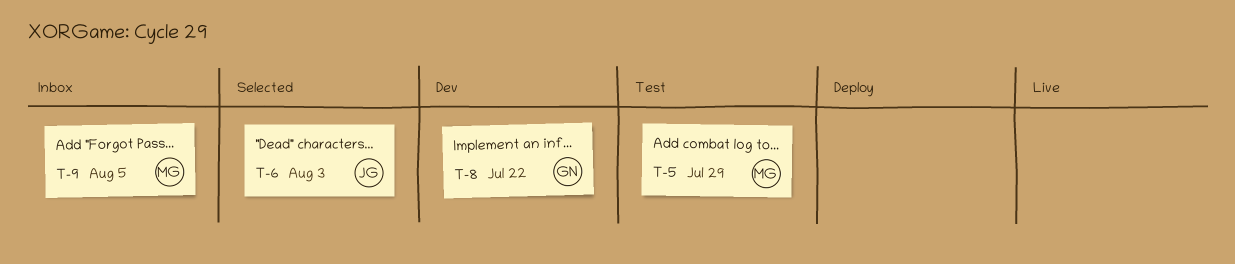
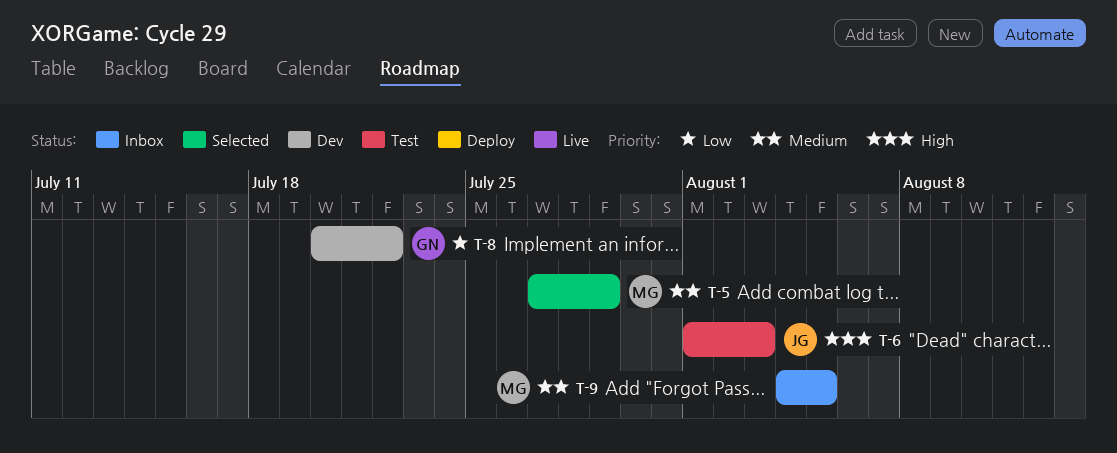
T-5, status: Test -> Selected
T-6, status: Selected -> Test

